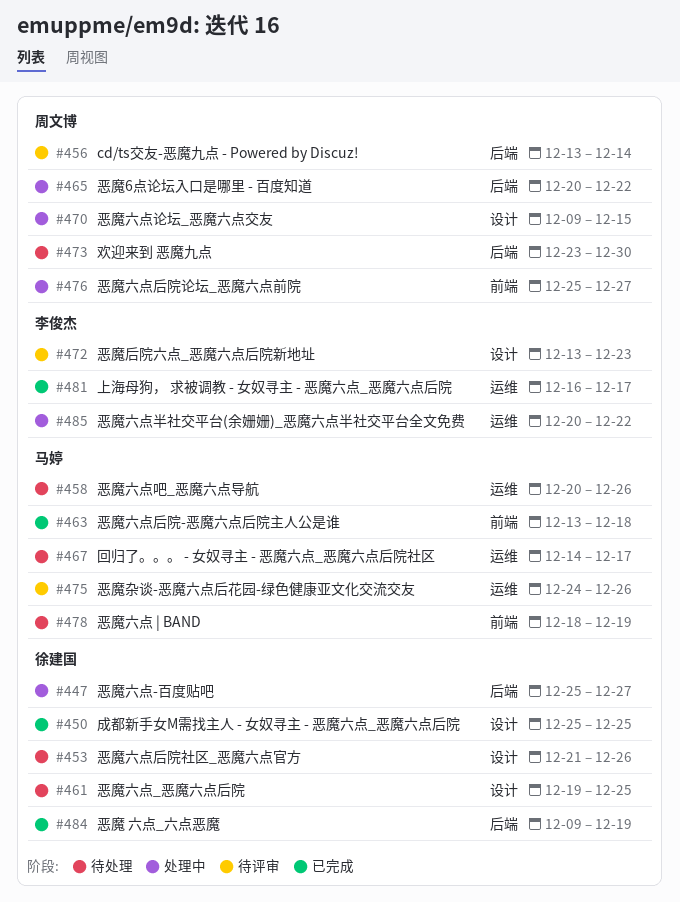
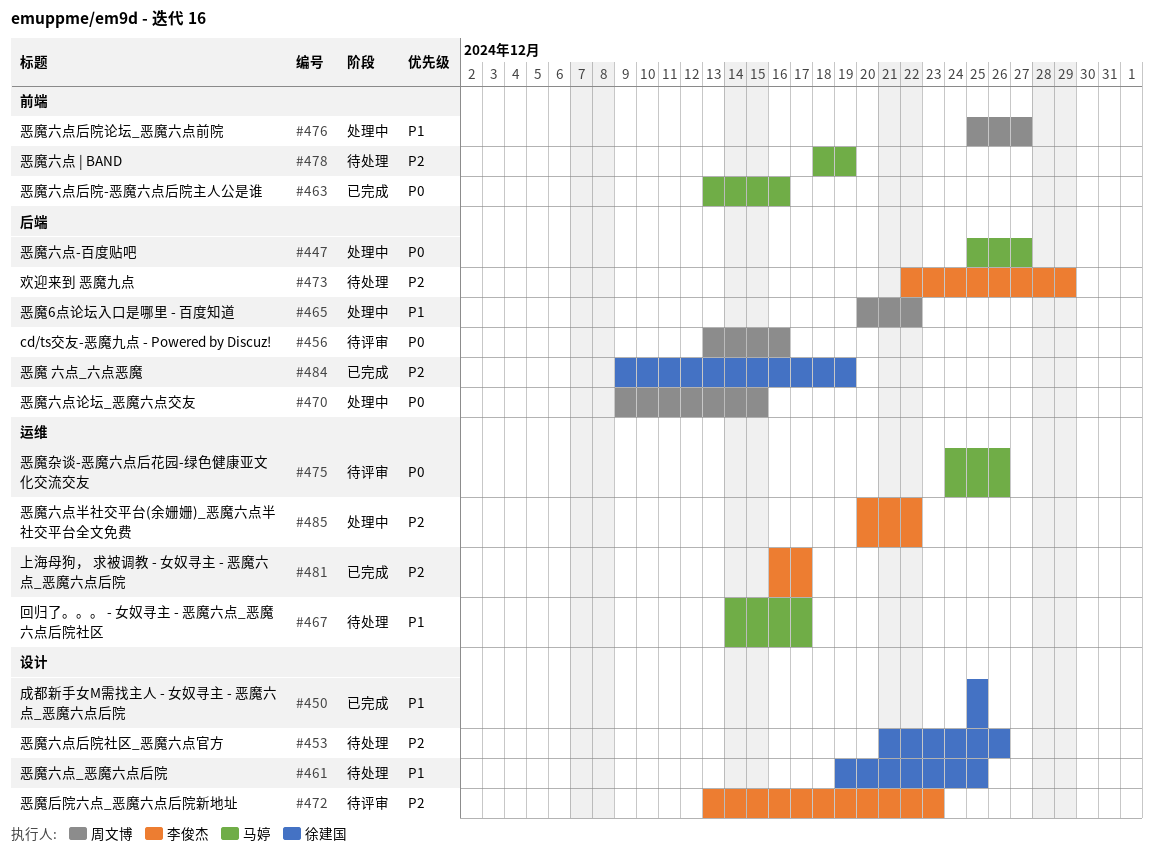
#447, owner: 徐建国 -> 马婷
#456, due: Dec 14 -> Dec 16
#458: present -> none
#463, due: Dec 18 -> Dec 16
#470, label: 设计 -> 后端
#473, owner: 周文博 -> 李俊杰
#473, start: Dec 23 -> Dec 22
#473, due: Dec 30 -> Dec 29

